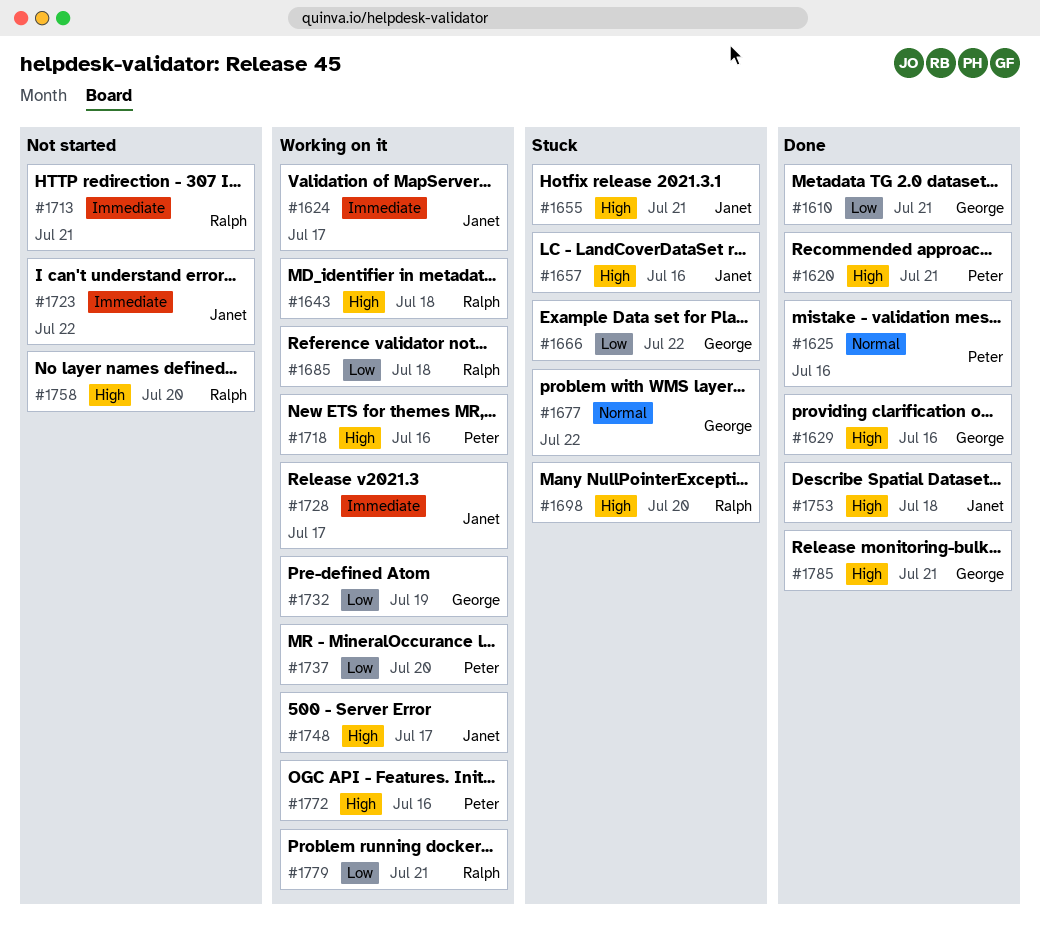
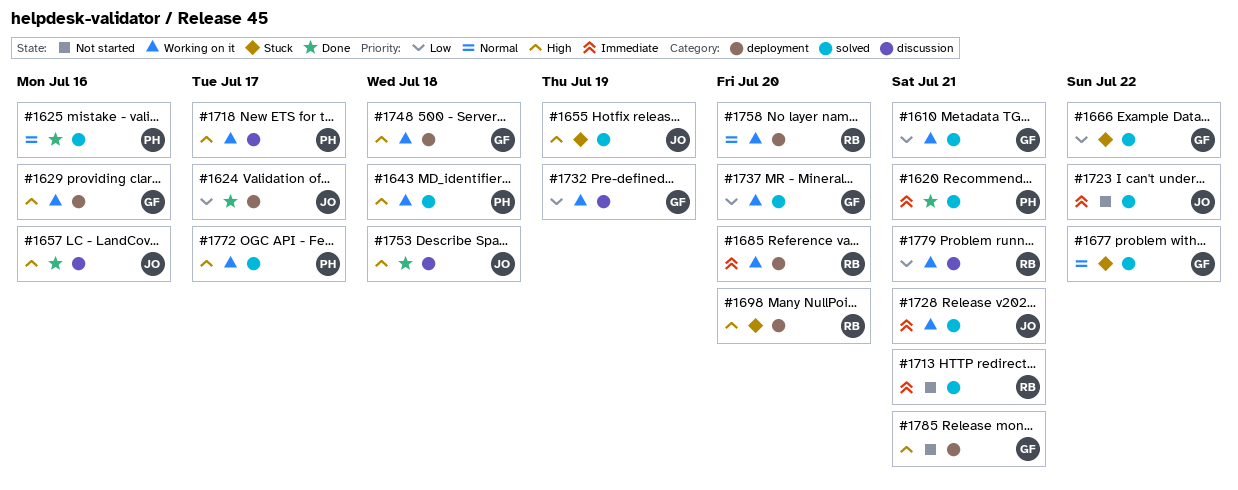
#1610, status: Done -> Working on it
#1620, priority: High -> Immediate
#1624, status: Working on it -> Done
#1624, priority: Immediate -> Low
#1629, status: Done -> Working on it
#1643, owner: Ralph -> Peter
#1655, due: Jul 21 -> Jul 19
#1657, status: Stuck -> Done
#1685, priority: Low -> Immediate
#1685, due: Jul 18 -> Jul 20
#1718, due: Jul 16 -> Jul 17
#1728, due: Jul 17 -> Jul 21
#1737, owner: Peter -> George
#1748, owner: Janet -> George
#1748, due: Jul 17 -> Jul 18
#1758, status: Not started -> Working on it
#1758, priority: High -> Normal
#1772, due: Jul 16 -> Jul 17
#1785, status: Done -> Not started

